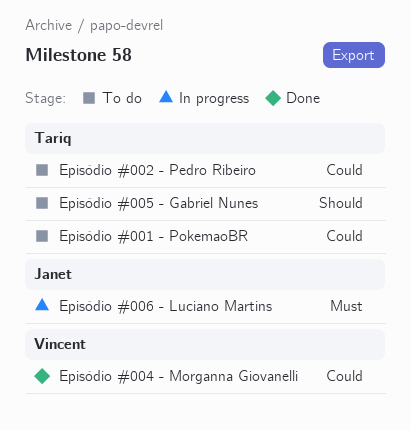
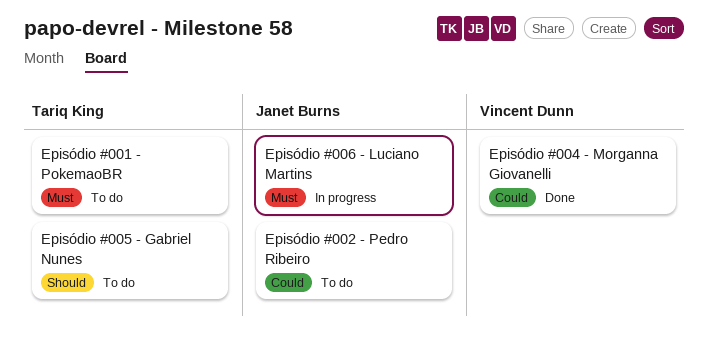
Episódio #001 - PokemaoBR, priority: Could -> Must
Episódio #002 - Pedro Ribeiro, owner: Tariq King -> Janet Burns

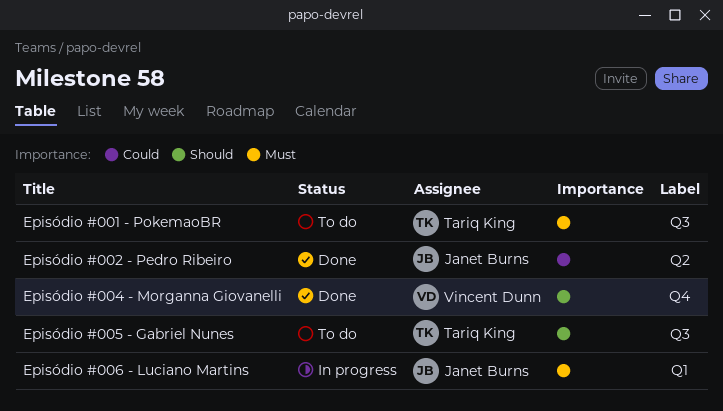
Episódio #002 - Pedro Ribeiro, status: To do -> Done
Episódio #004 - Morganna Giovanelli, priority: Could -> Should

